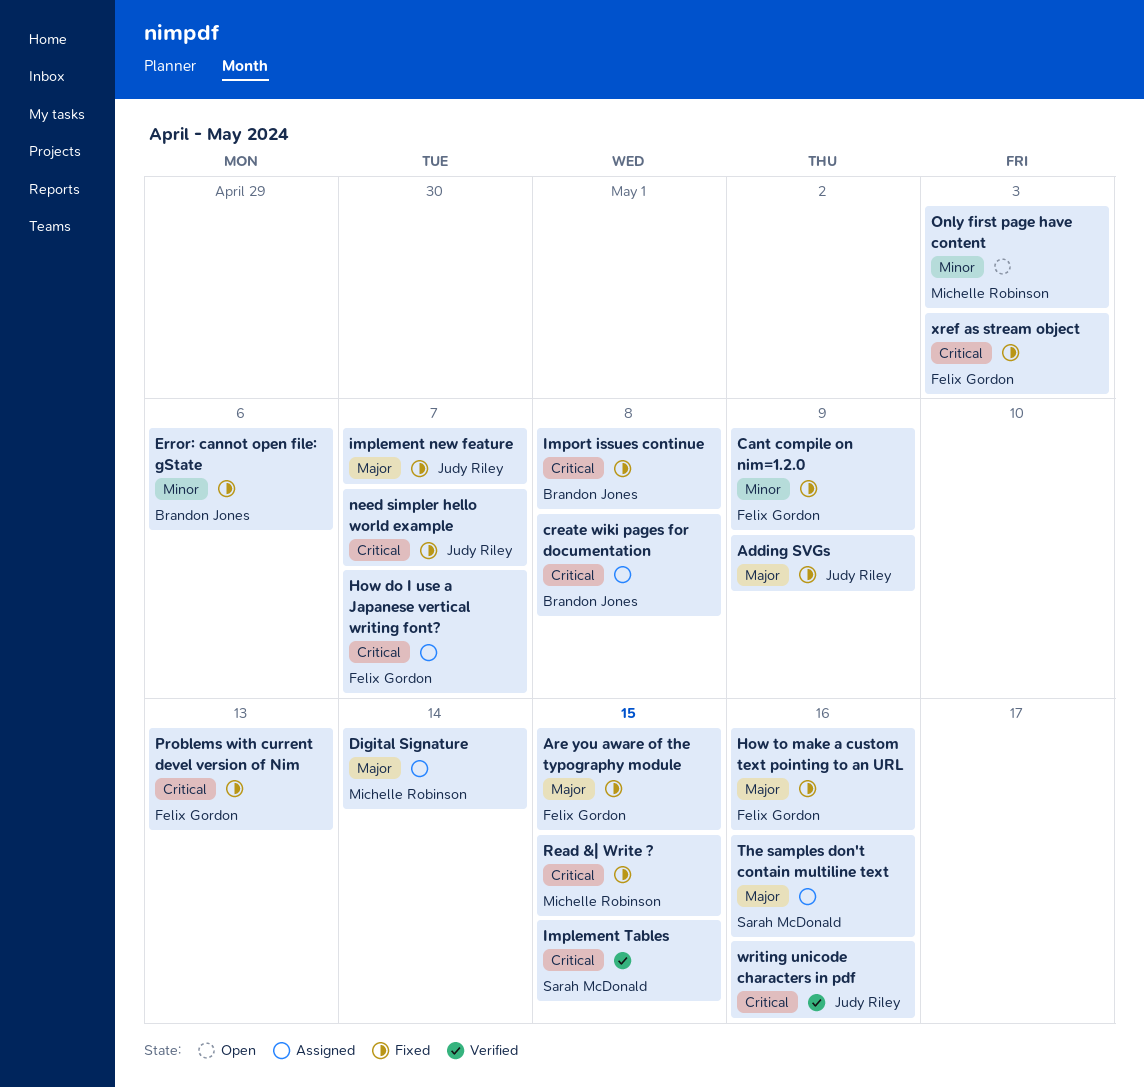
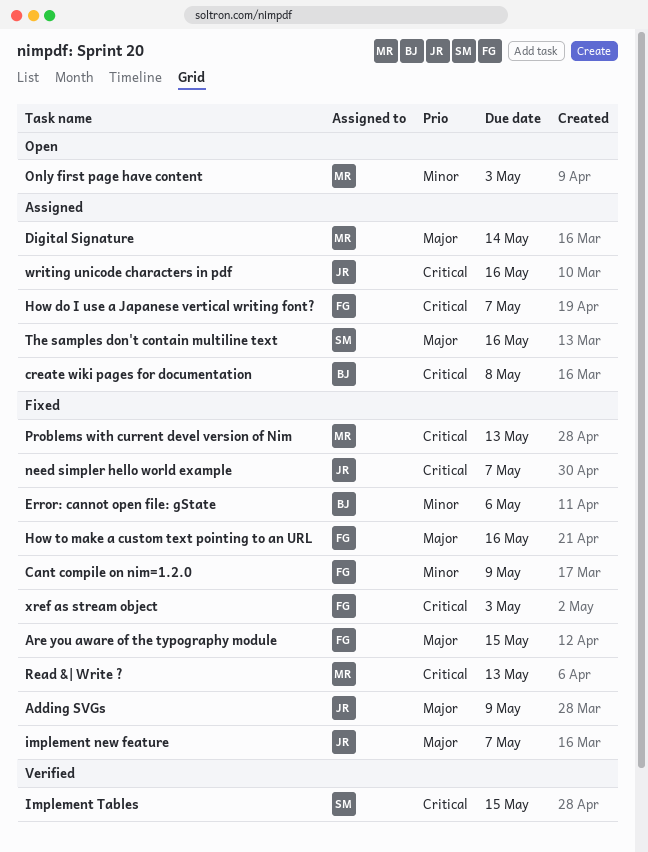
Import issues continue: present -> none
Problems with current devel version of Nim, owner: Felix Gordon -> Michelle Robinson
Read &| Write ?, due: May 15 -> May 13
writing unicode characters in pdf, status: Verified -> Assigned

